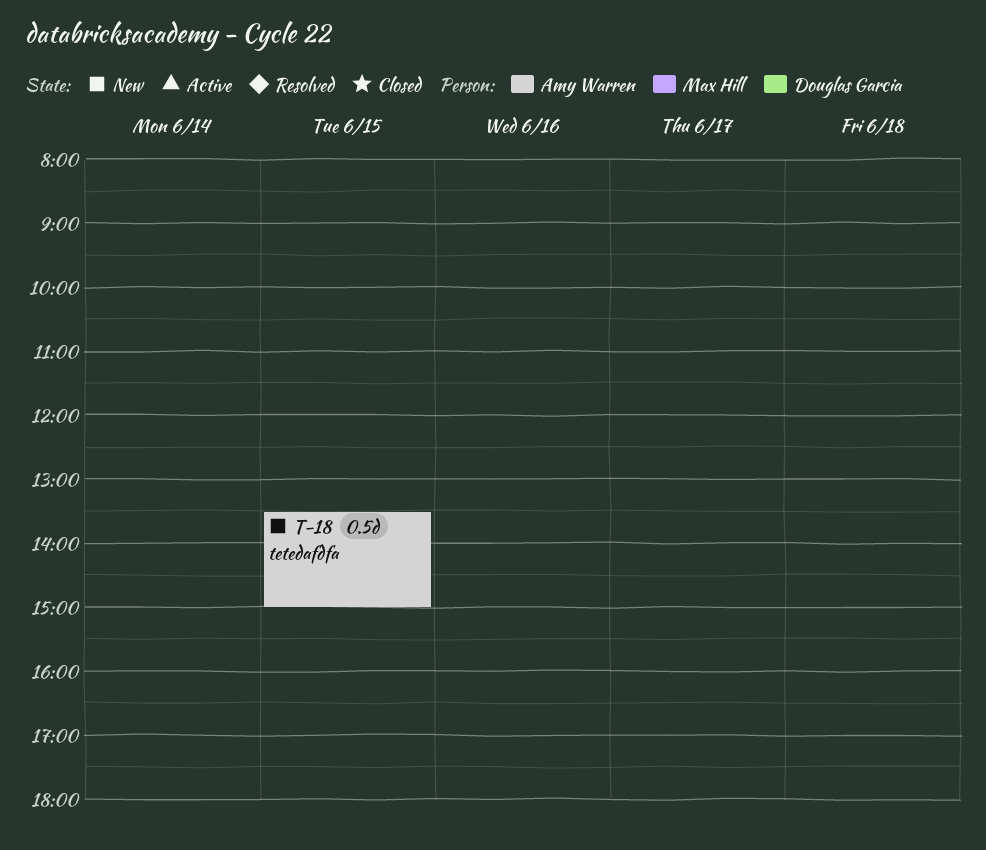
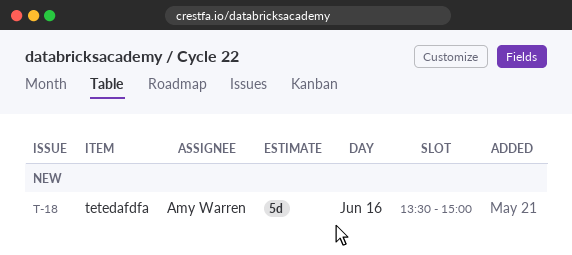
T-18, estimate: 0.5d -> 5d
T-18, day: Jun 15 -> Jun 16

